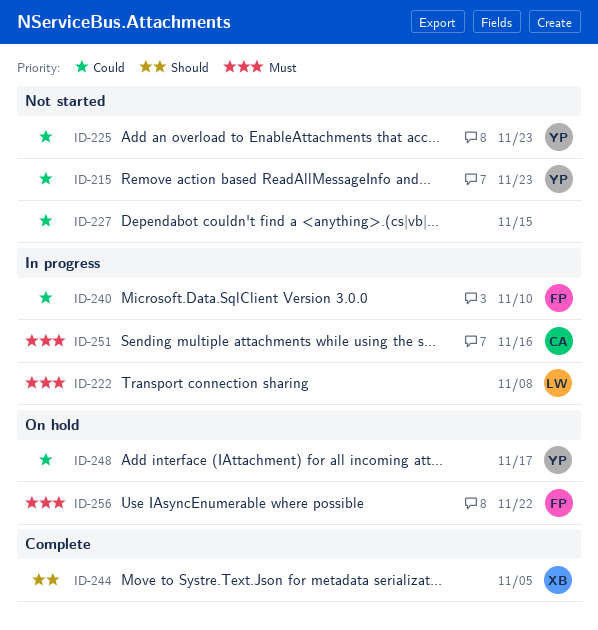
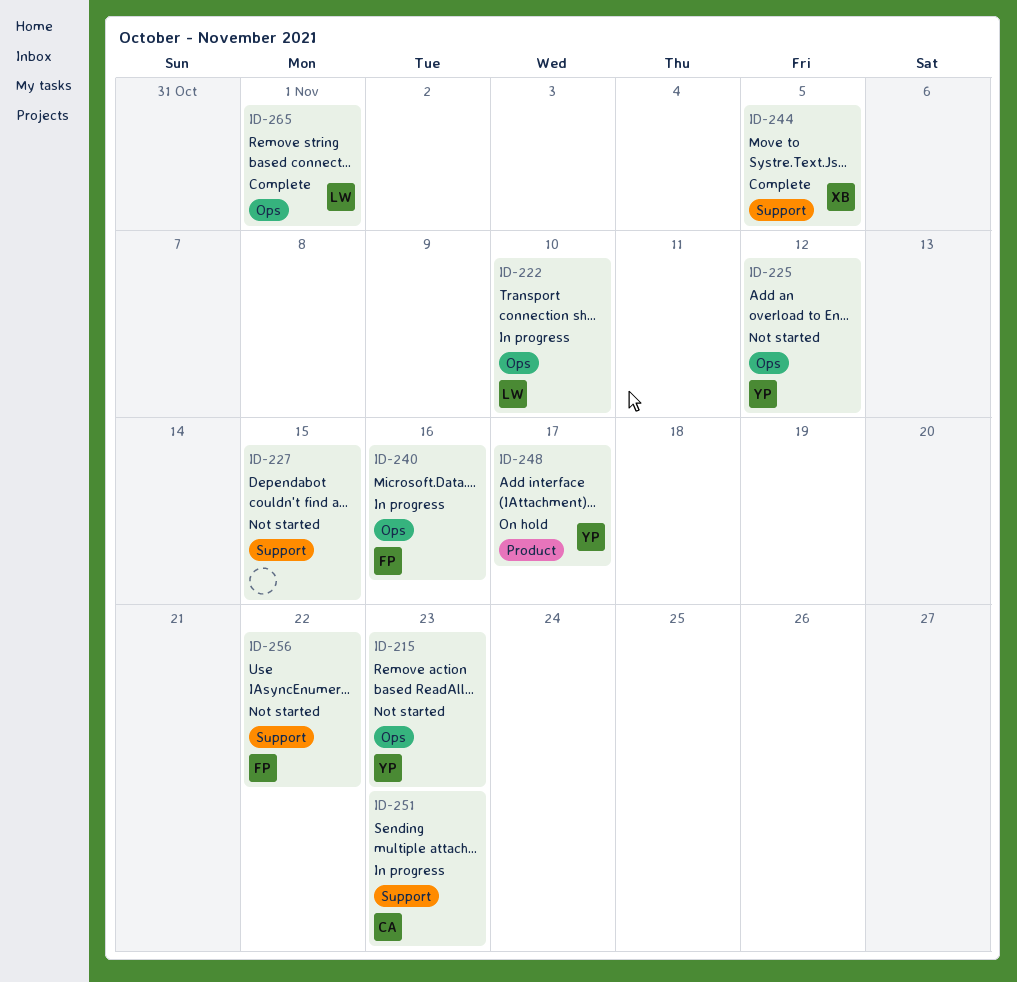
ID-222, due: Nov 8 -> Nov 10
ID-225, due: Nov 23 -> Nov 12
ID-240, due: Nov 10 -> Nov 16
ID-251, due: Nov 16 -> Nov 23
ID-256, status: On hold -> Not started
ID-265: none -> present

